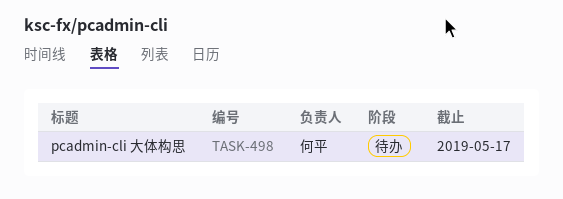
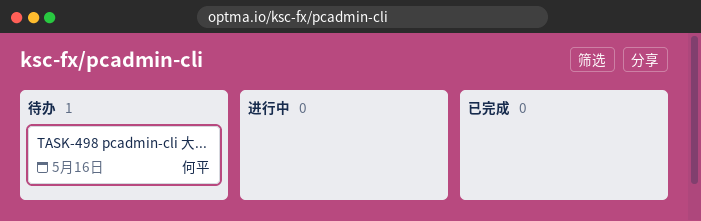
TASK-498, due: May 17 -> May 16

